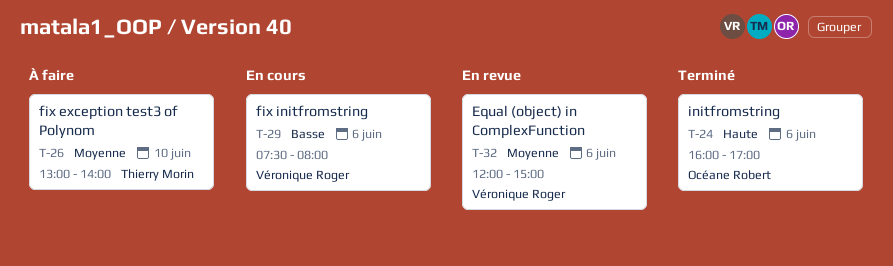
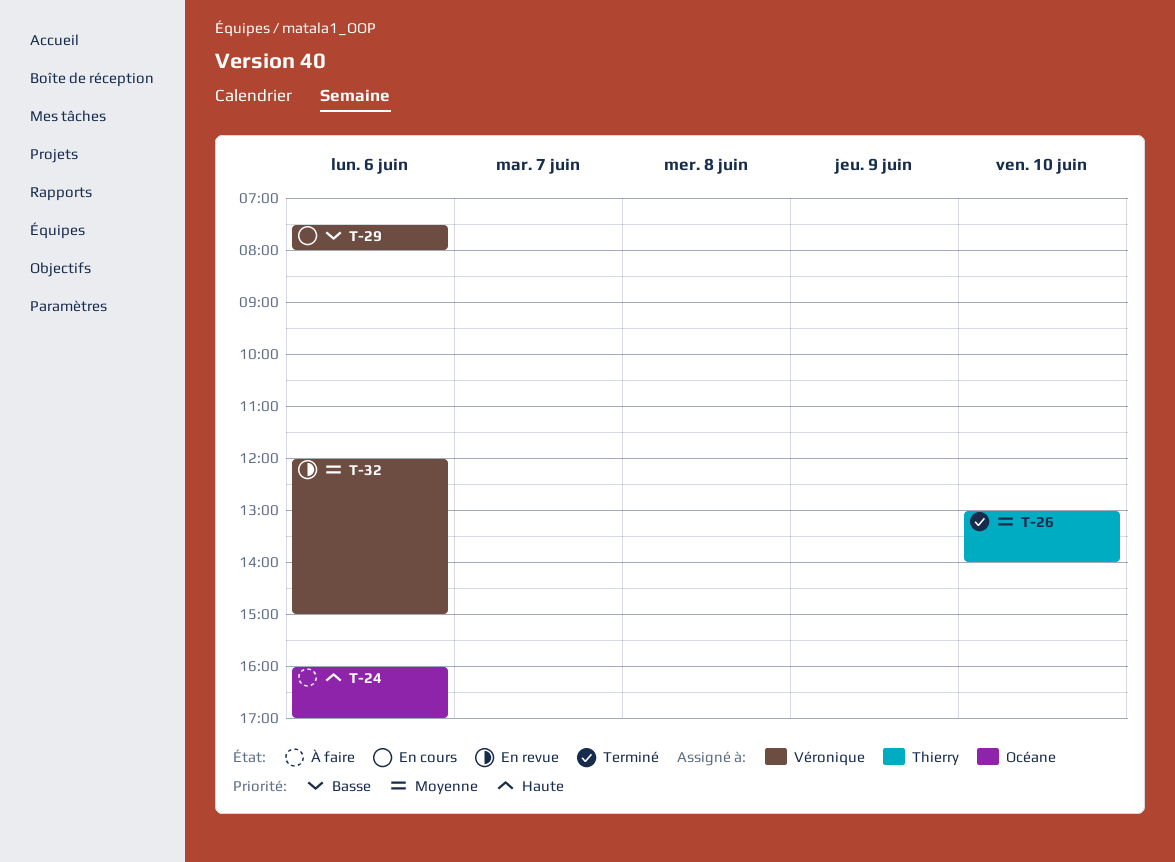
T-24, status: Terminé -> À faire
T-26, status: À faire -> Terminé

